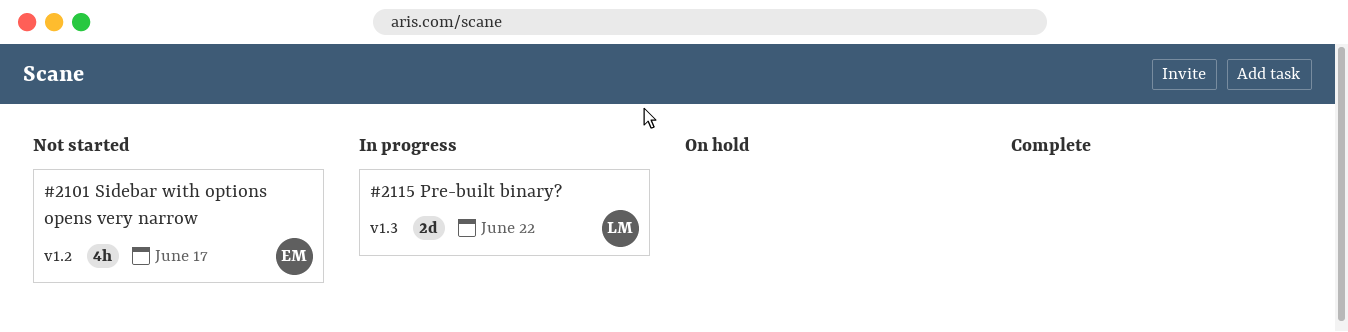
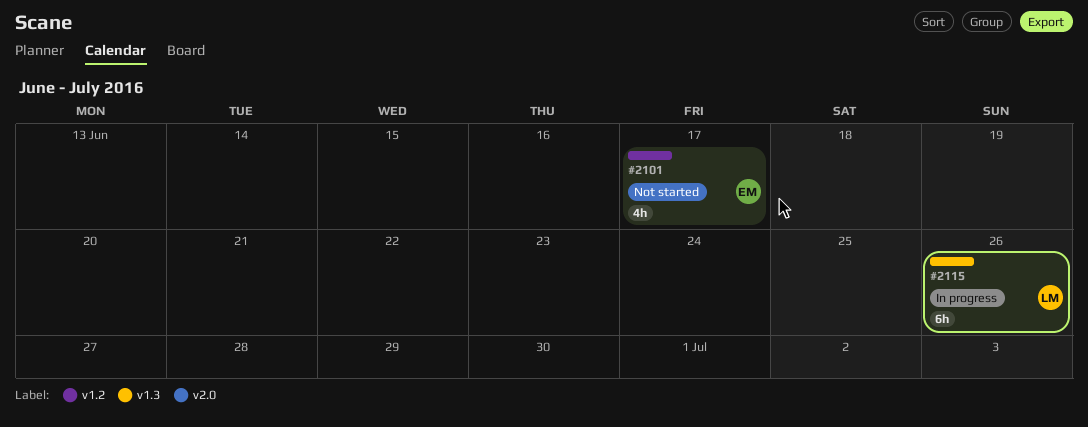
#2115, estimate: 2d -> 6h
#2115, due: Jun 22 -> Jun 26

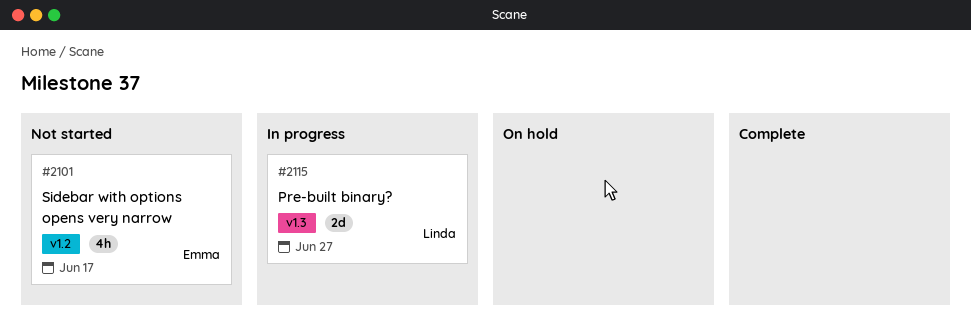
#2115, estimate: 6h -> 2d
#2115, due: Jun 26 -> Jun 27

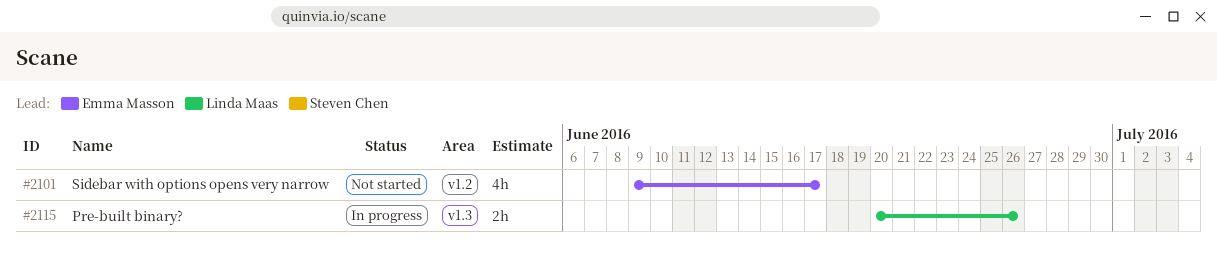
#2115, estimate: 2d -> 2h
#2115, due: Jun 27 -> Jun 26

